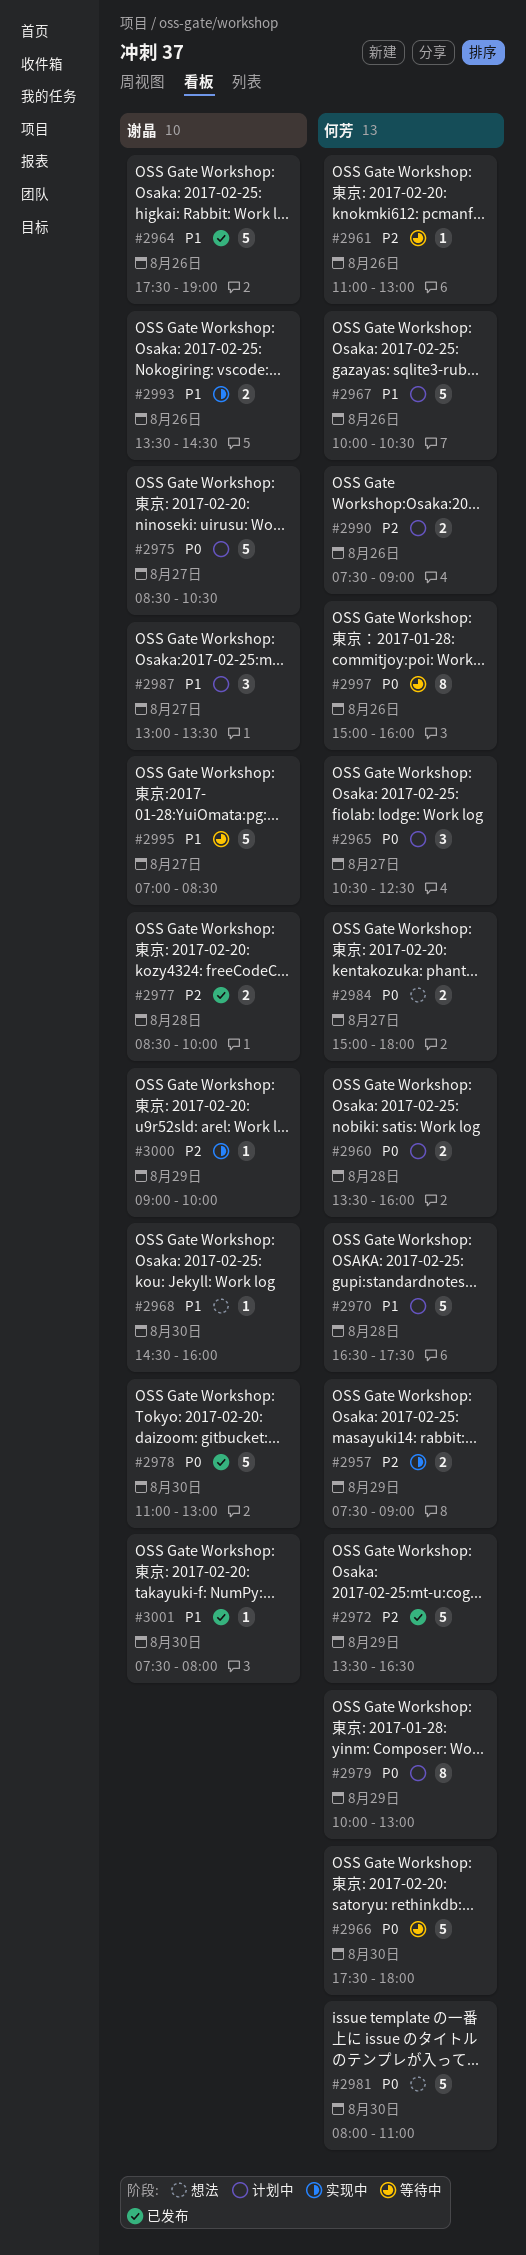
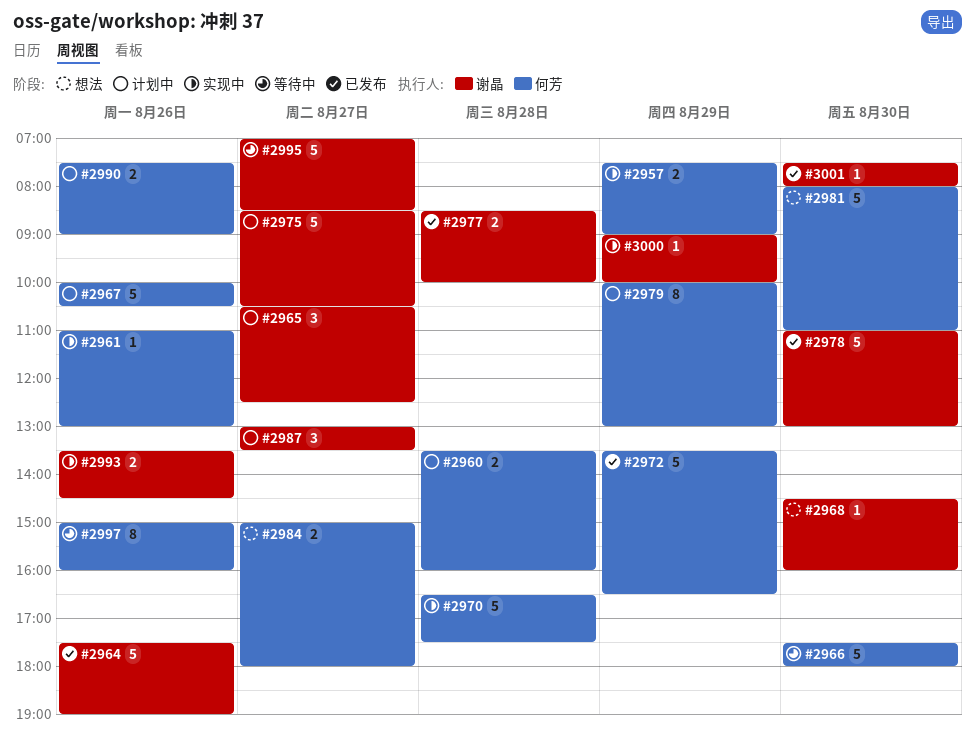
#2961, status: 等待中 -> 实现中
#2965, owner: 何芳 -> 谢晶
#2970, status: 计划中 -> 实现中

